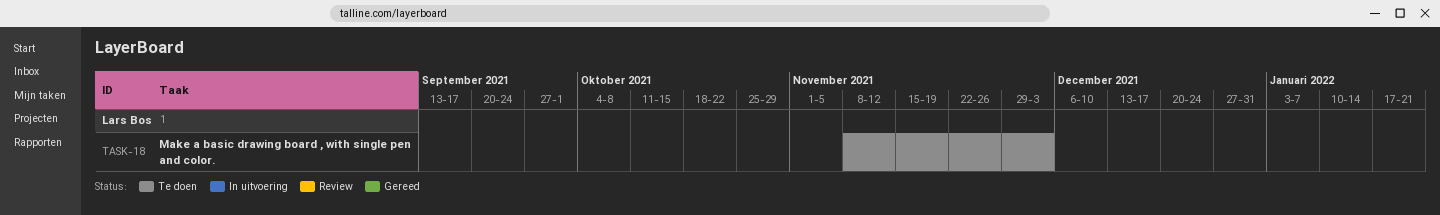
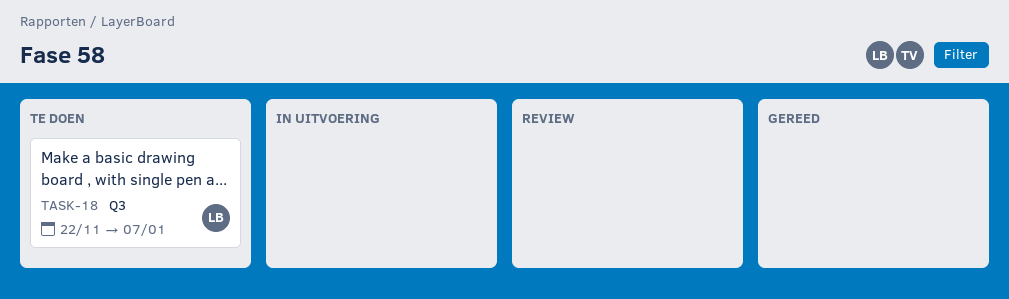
TASK-18, start: Nov 8 -> Nov 22
TASK-18, due: Dec 3 -> Jan 7

